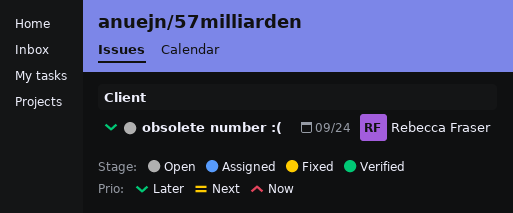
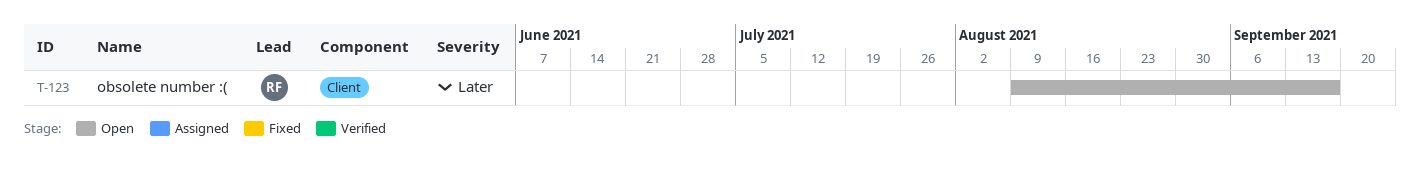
obsolete number :(, due: Sep 24 -> Sep 17

